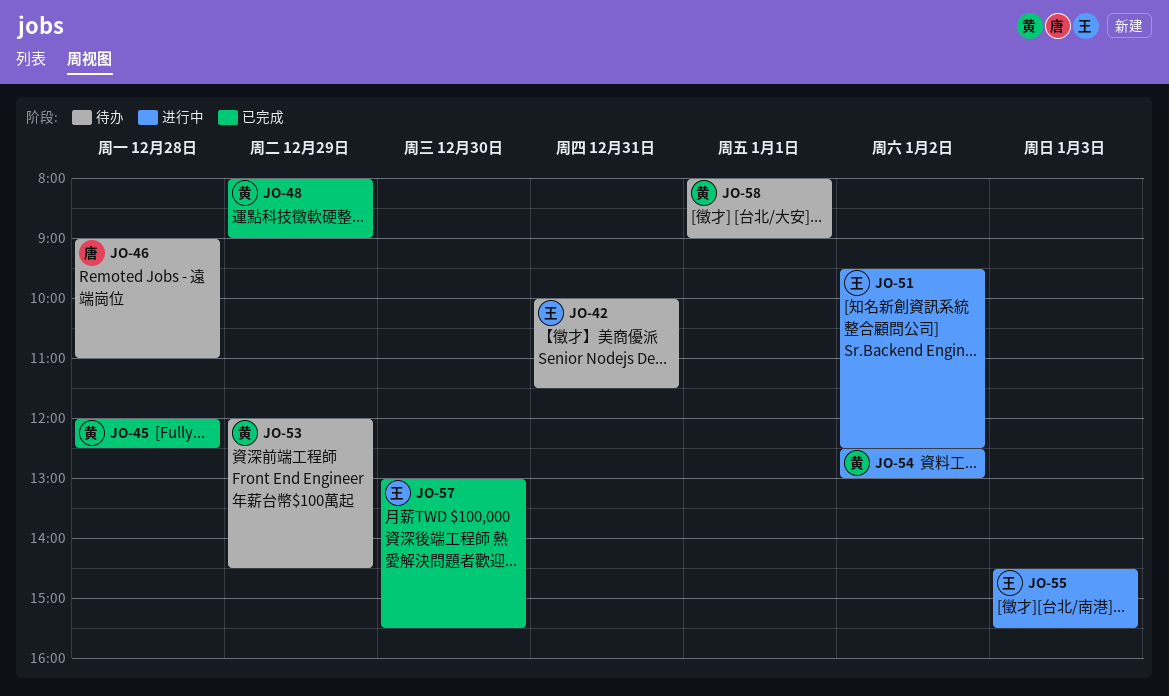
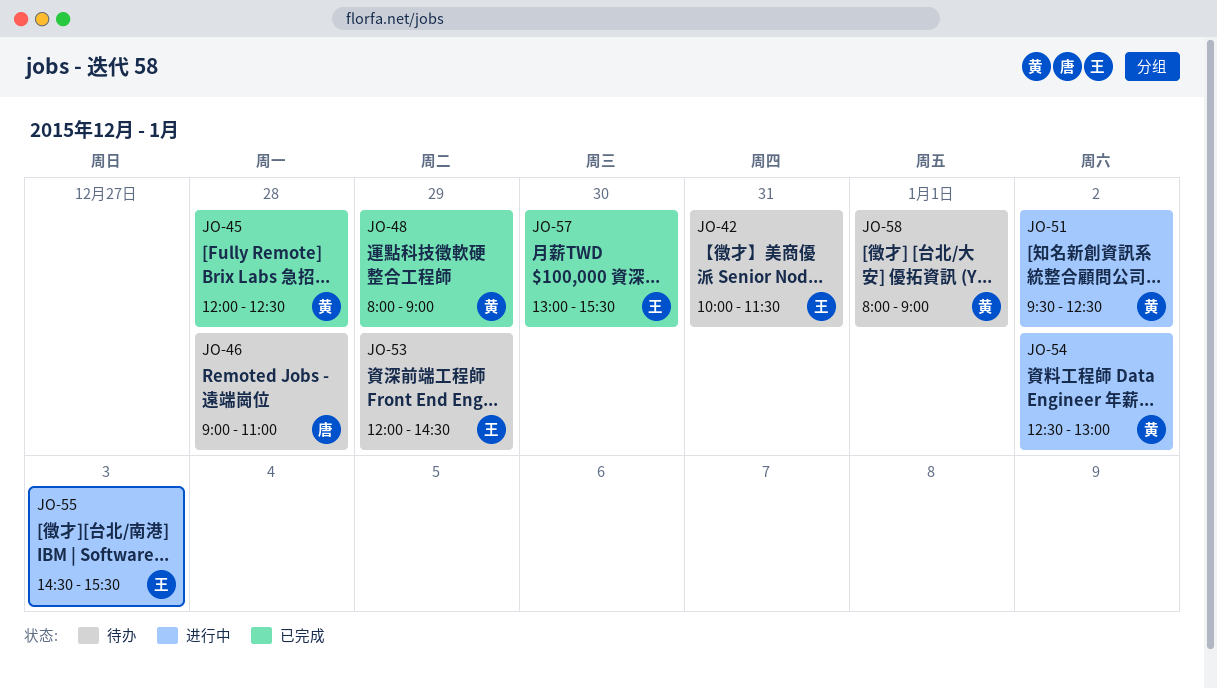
JO-51, owner: 王 -> 黄
JO-53, owner: 黄 -> 王

